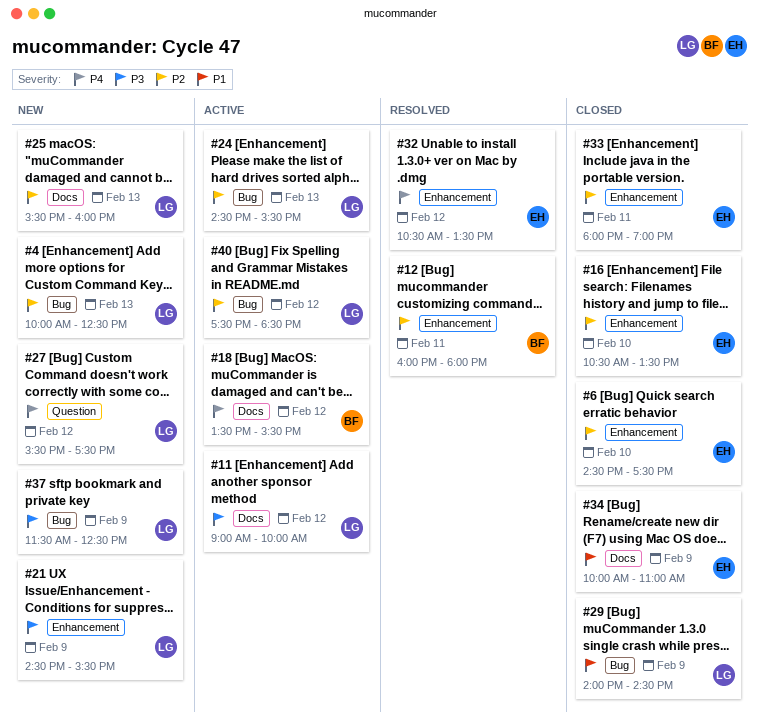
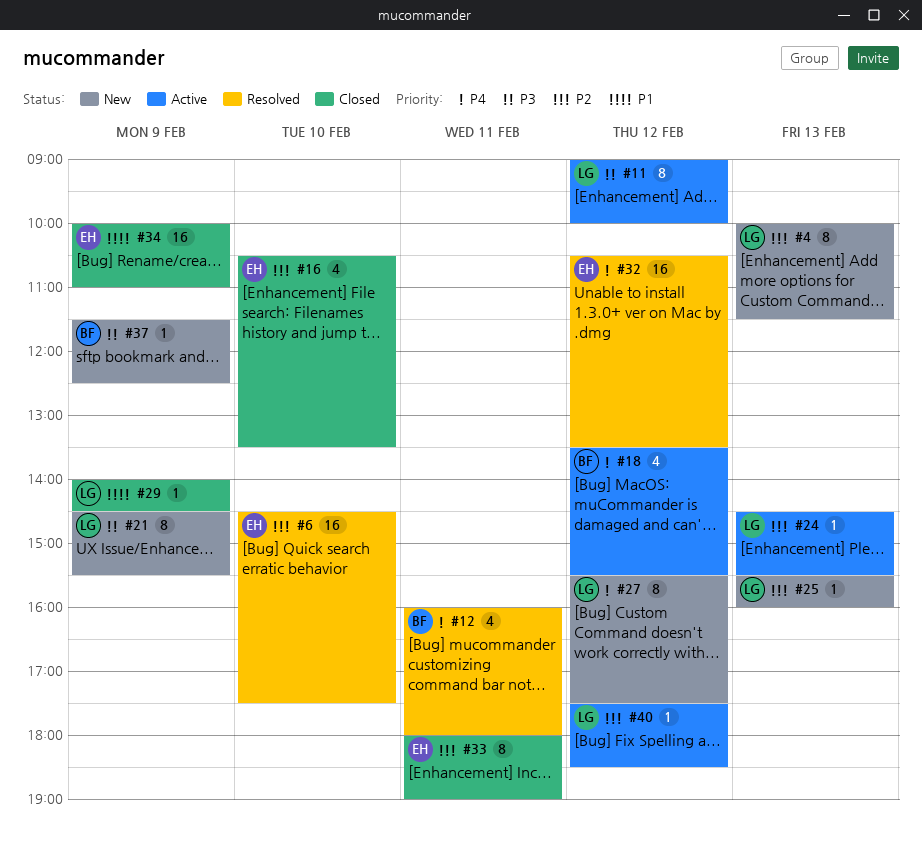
#4, ends: 12:30 -> 11:30
#6, status: Closed -> Resolved
#12, priority: P2 -> P4
#37, owner: LG -> BF

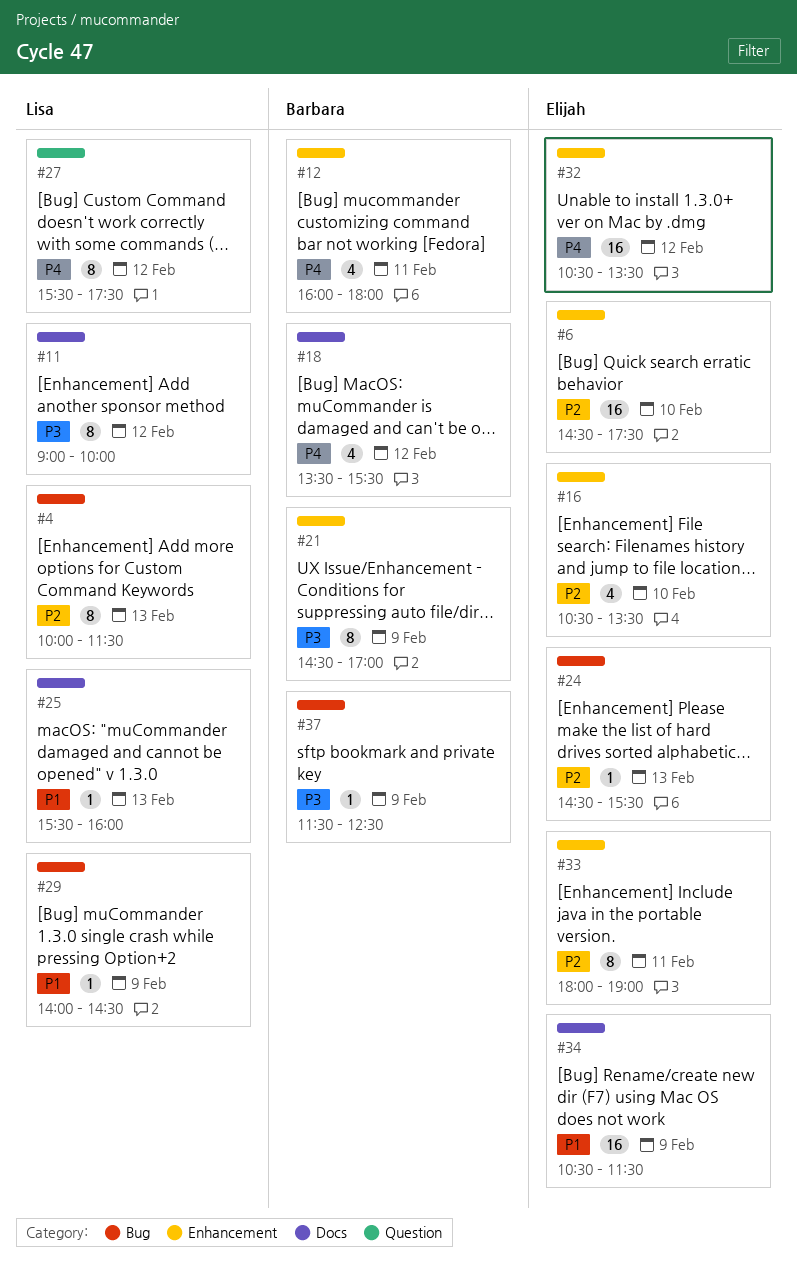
#21, owner: Lisa -> Barbara
#21, ends: 15:30 -> 17:00
#24, owner: Lisa -> Elijah
#25, priority: P2 -> P1
#34, begins: 10:00 -> 10:30
#34, ends: 11:00 -> 11:30
#40: present -> none

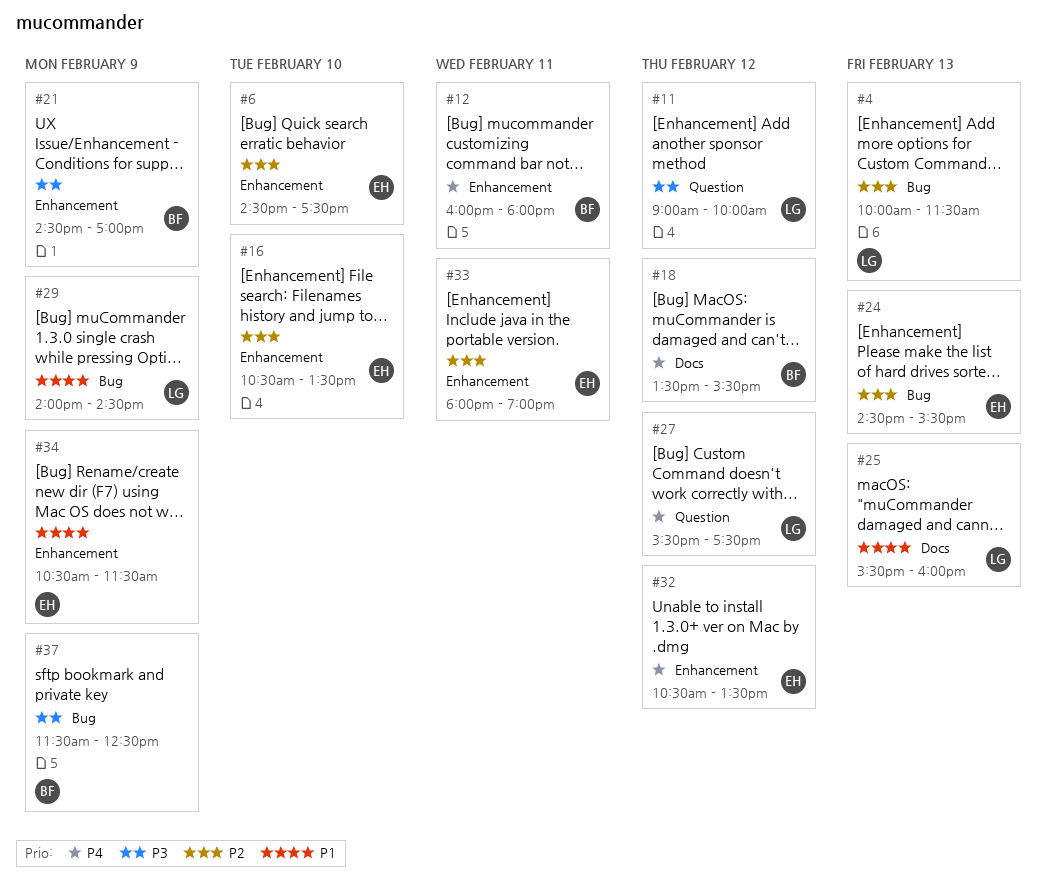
#11, label: Docs -> Question
#34, label: Docs -> Enhancement

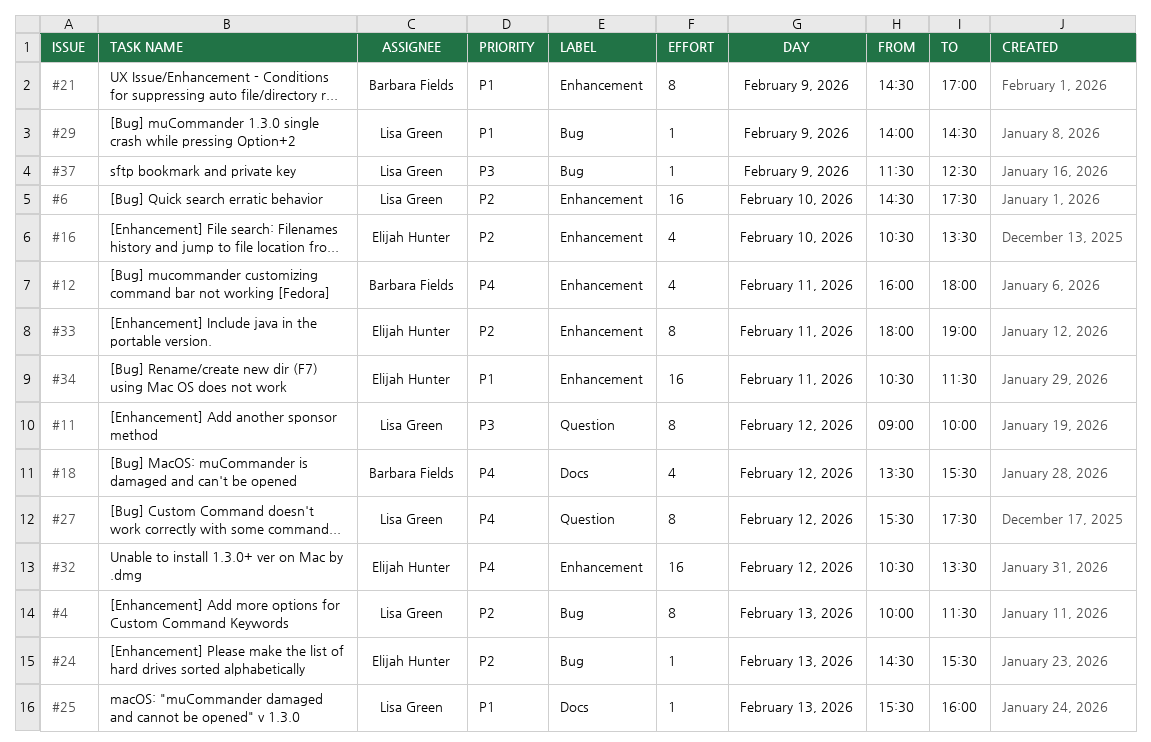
#6, owner: Elijah Hunter -> Lisa Green
#21, priority: P3 -> P1
#34, day: Feb 9 -> Feb 11
#37, owner: Barbara Fields -> Lisa Green

